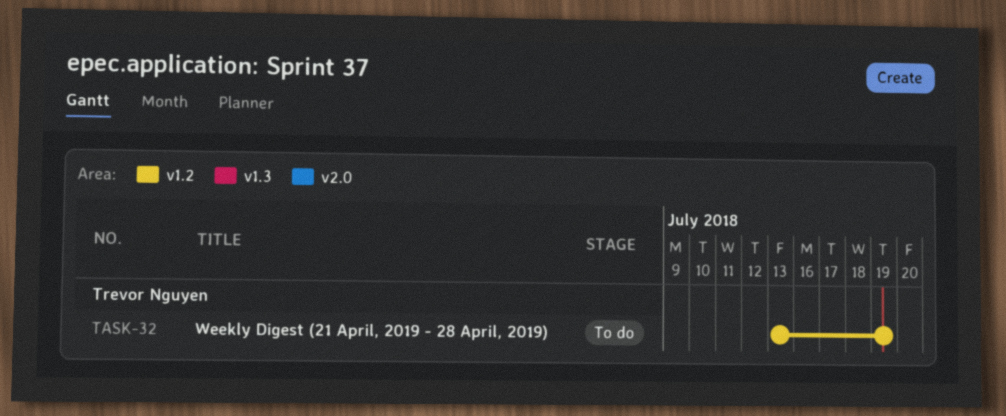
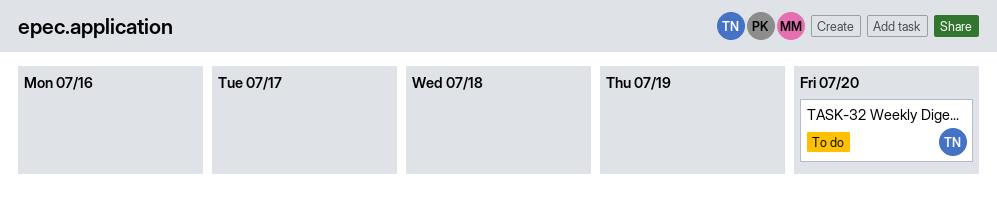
TASK-32, due: Jul 19 -> Jul 20

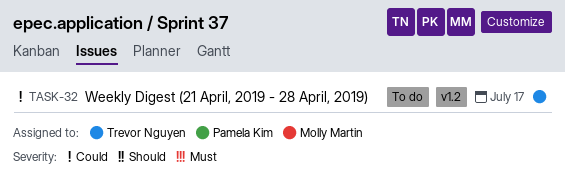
TASK-32, due: Jul 20 -> Jul 17

